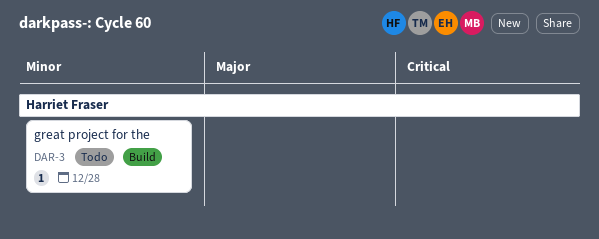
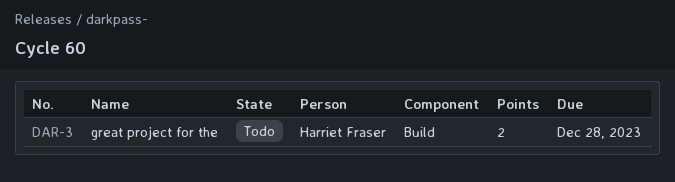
DAR-3, estimate: 1 -> 2

